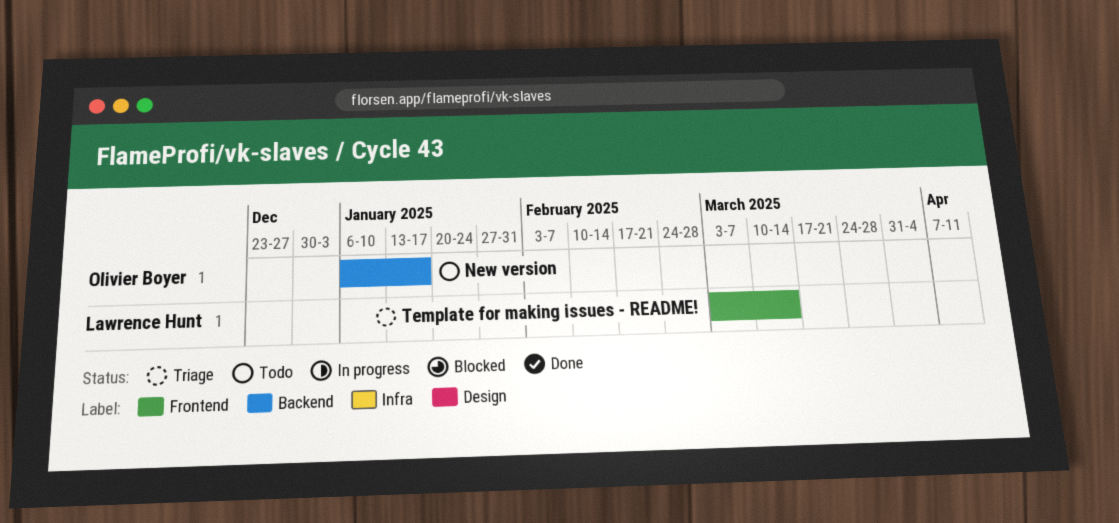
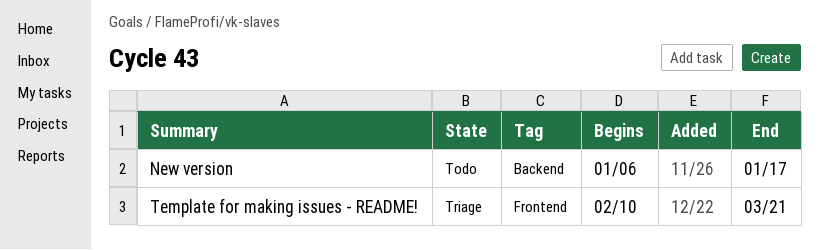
Template for making issues - README!, start: Mar 3 -> Feb 10
Template for making issues - README!, due: Mar 14 -> Mar 21

